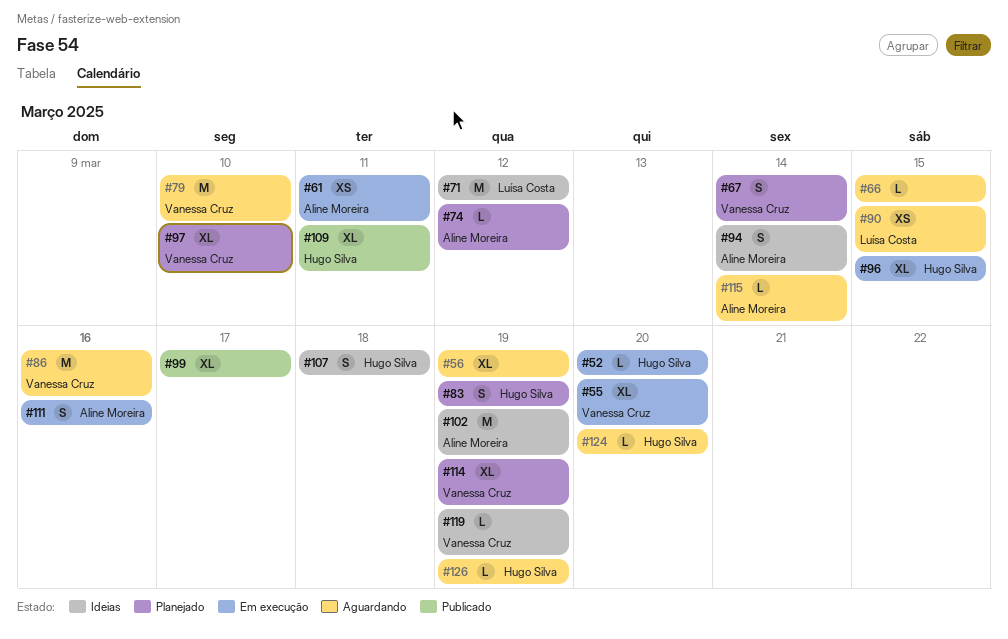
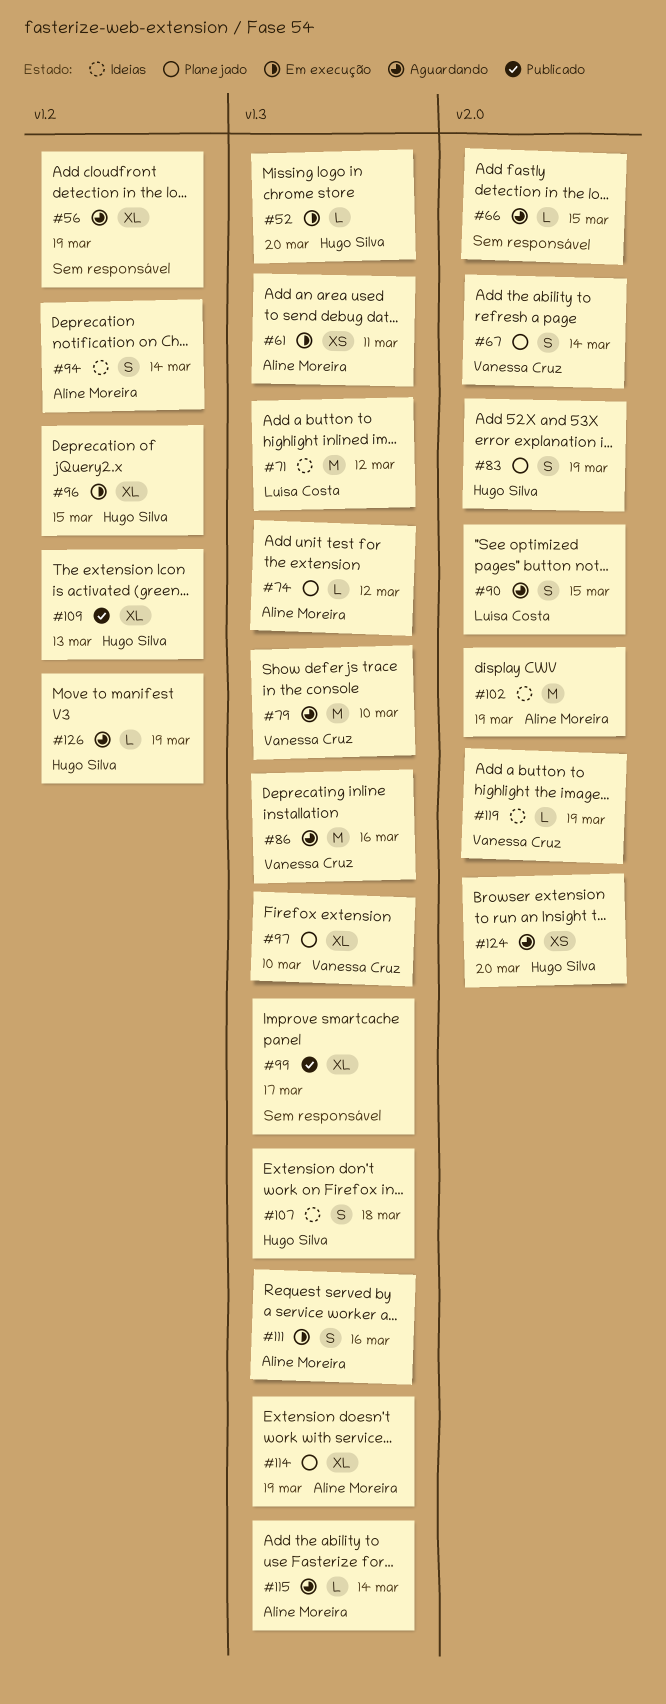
#55: present -> none
#90, estimate: XS -> S
#109, due: Mar 11 -> Mar 13
#114, owner: Vanessa Cruz -> Aline Moreira
#124, estimate: L -> XS

